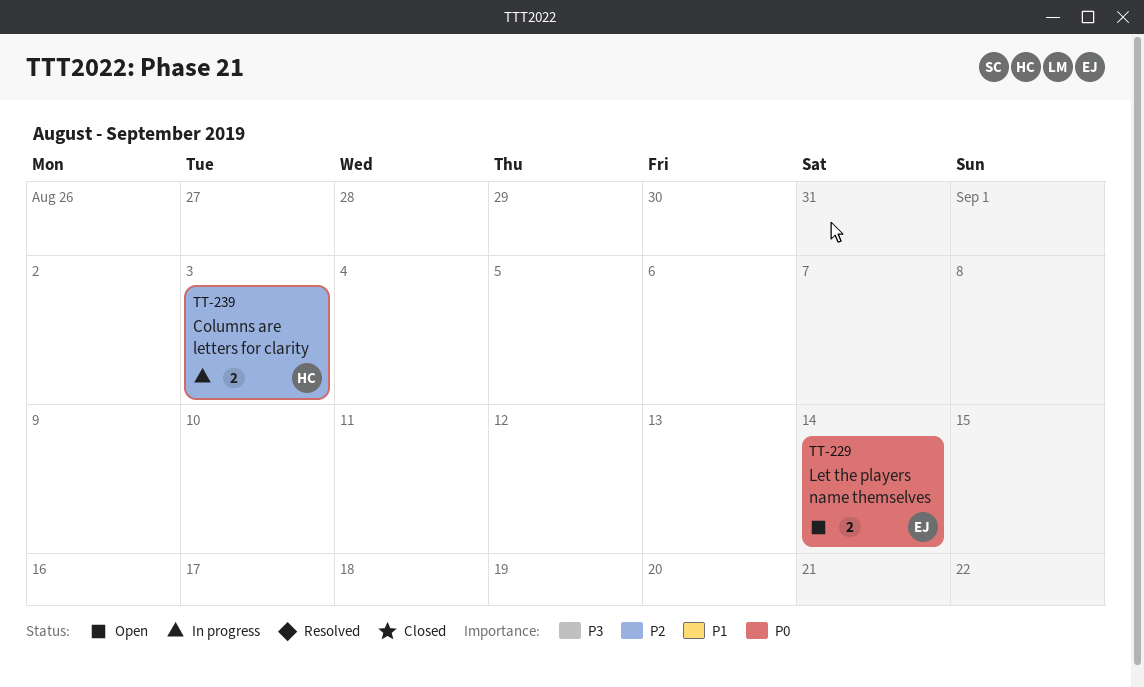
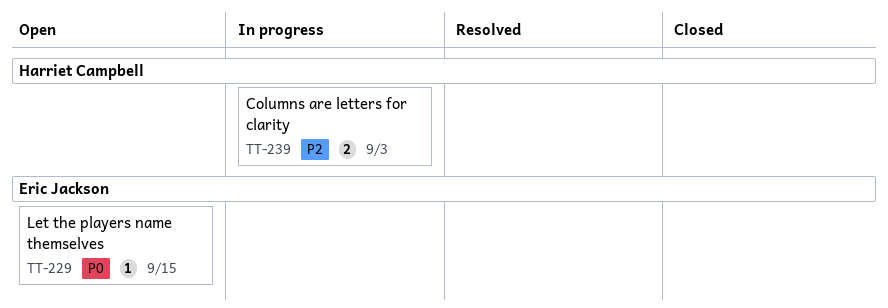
TT-229, estimate: 2 -> 1
TT-229, due: Sep 14 -> Sep 15

